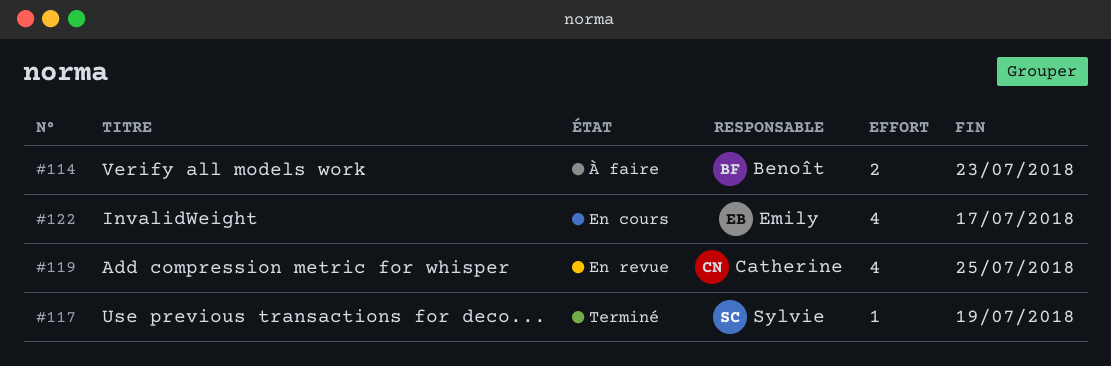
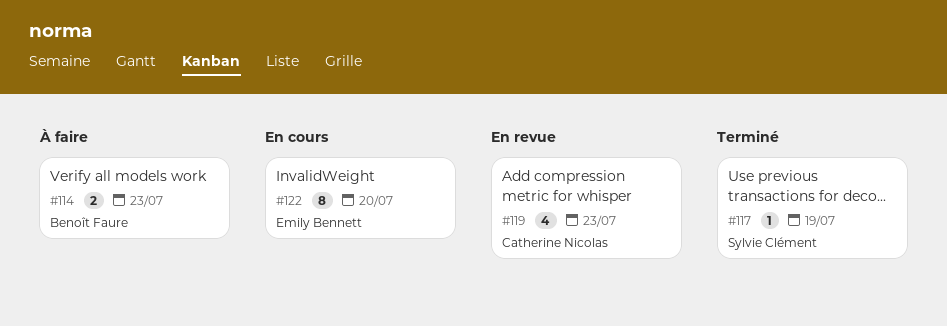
#119, due: Jul 25 -> Jul 23
#122, estimate: 4 -> 8
#122, due: Jul 17 -> Jul 20

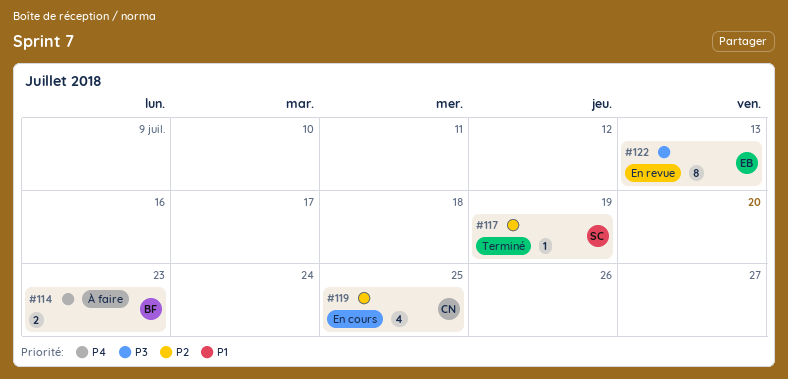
#119, status: En revue -> En cours
#119, due: Jul 23 -> Jul 25
#122, status: En cours -> En revue
#122, due: Jul 20 -> Jul 13

